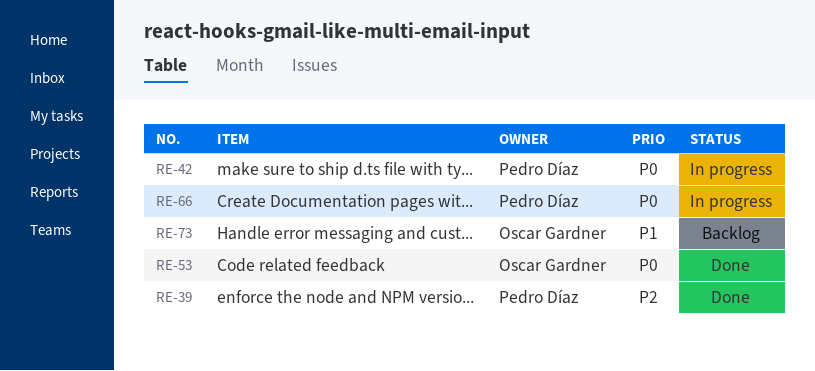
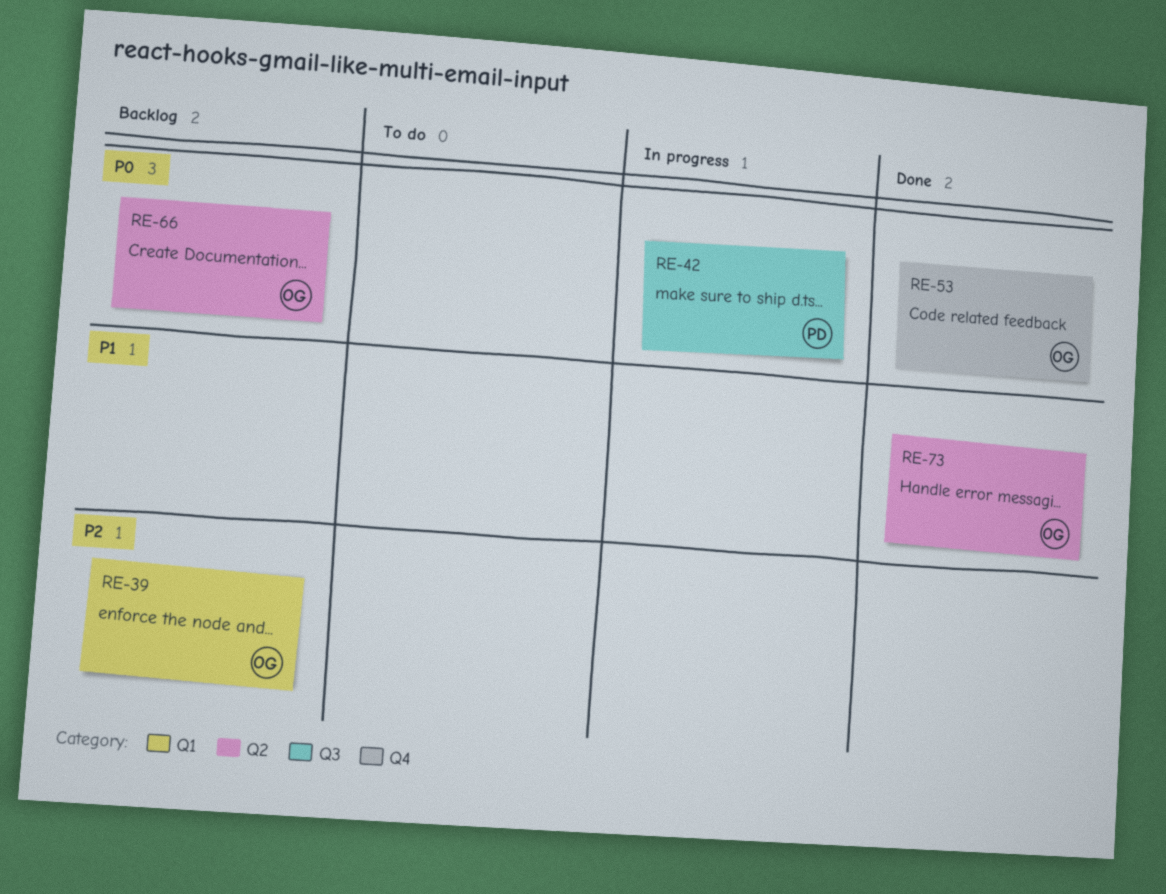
RE-39, status: Done -> Backlog
RE-39, owner: Pedro Díaz -> Oscar Gardner
RE-66, status: In progress -> Backlog
RE-66, owner: Pedro Díaz -> Oscar Gardner
RE-73, status: Backlog -> Done

